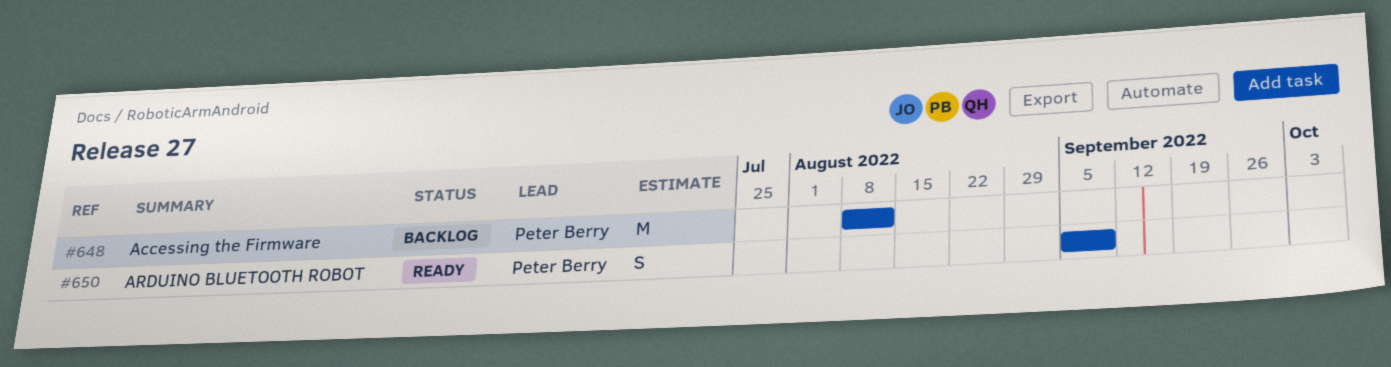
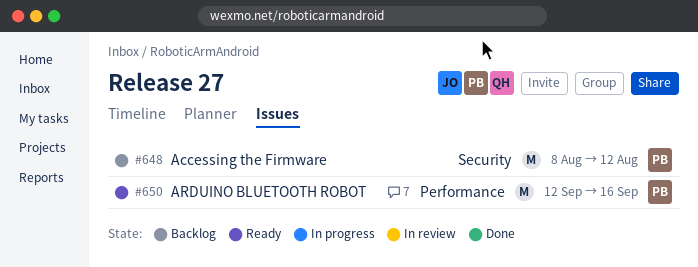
#650, estimate: S -> M
#650, start: Sep 5 -> Sep 12
#650, due: Sep 9 -> Sep 16

